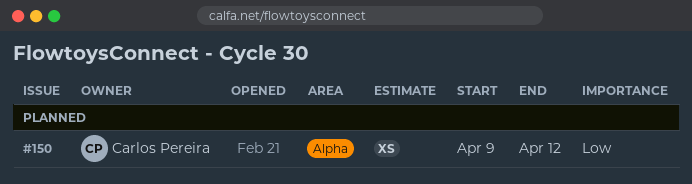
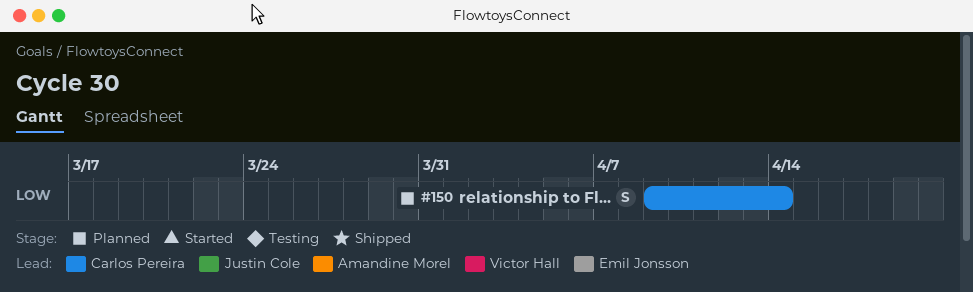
#150, estimate: XS -> S
#150, due: Apr 12 -> Apr 14

